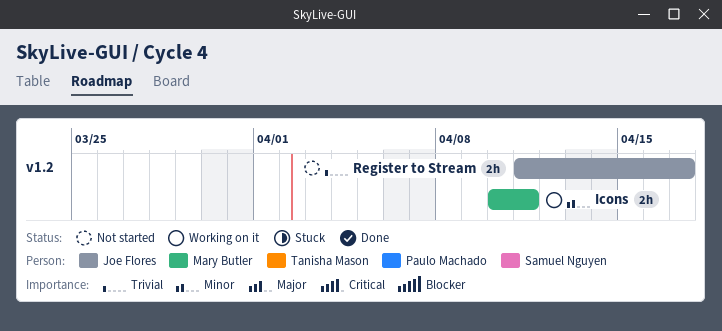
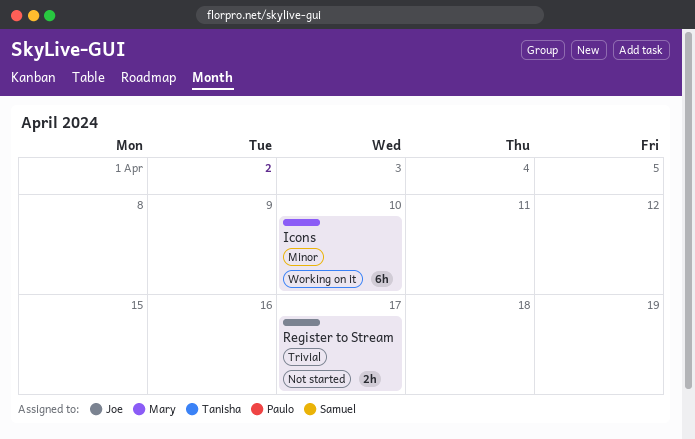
Icons, estimate: 2h -> 6h
Icons, due: Apr 11 -> Apr 10

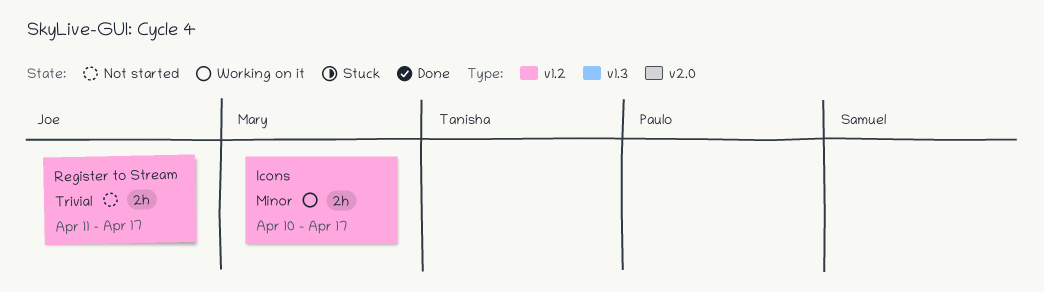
Icons, estimate: 6h -> 2h
Icons, due: Apr 10 -> Apr 17

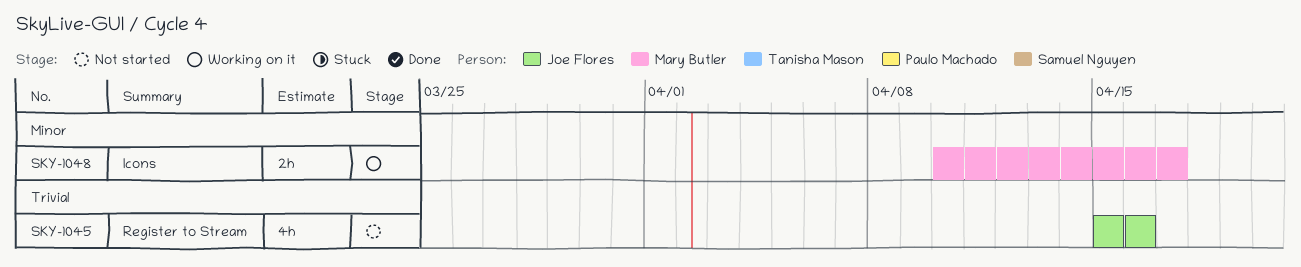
Register to Stream, estimate: 2h -> 4h
Register to Stream, start: Apr 11 -> Apr 15
Register to Stream, due: Apr 17 -> Apr 16

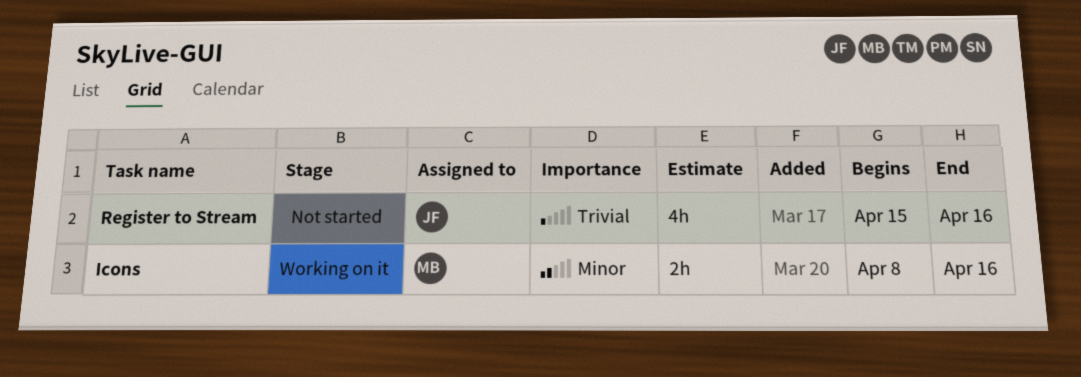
Icons, start: Apr 10 -> Apr 8
Icons, due: Apr 17 -> Apr 16

